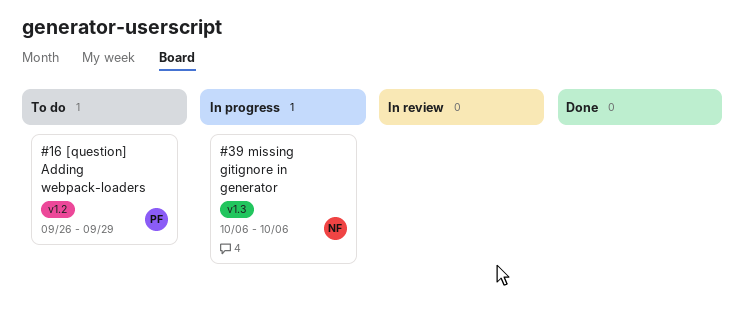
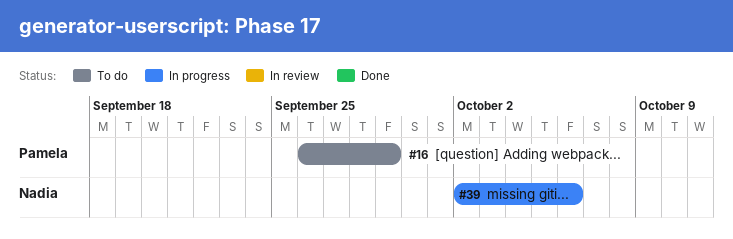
#39, start: Oct 6 -> Oct 2

